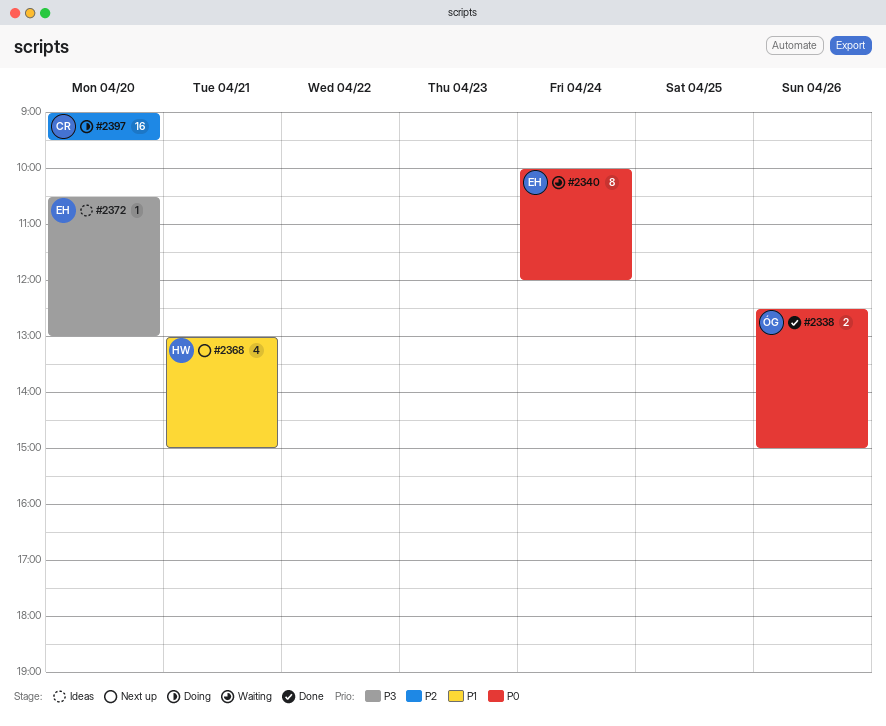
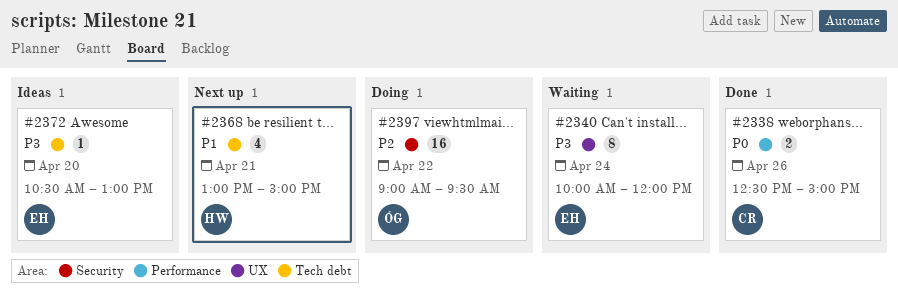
#2338, owner: ÓG -> CR
#2340, priority: P0 -> P3
#2397, owner: CR -> ÓG
#2397, day: Apr 20 -> Apr 22

